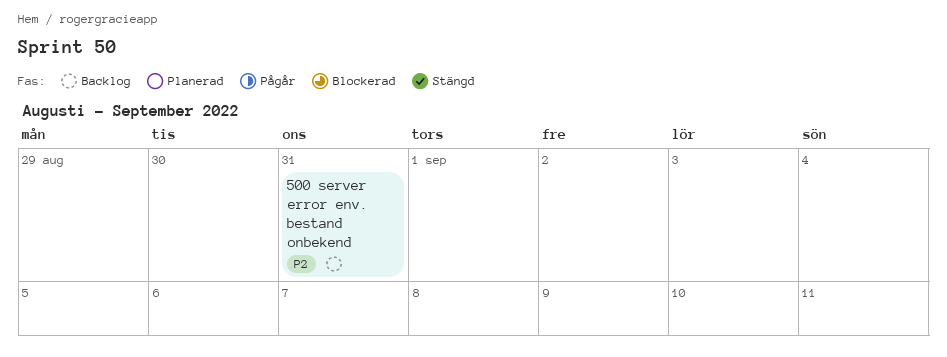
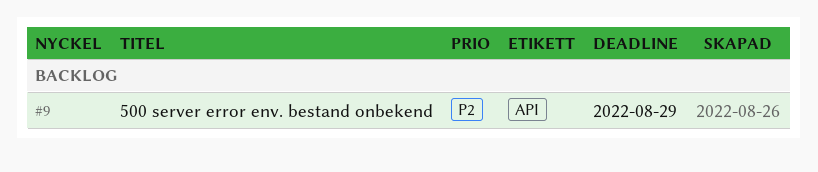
500 server error env. bestand onbekend, due: Aug 31 -> Aug 29

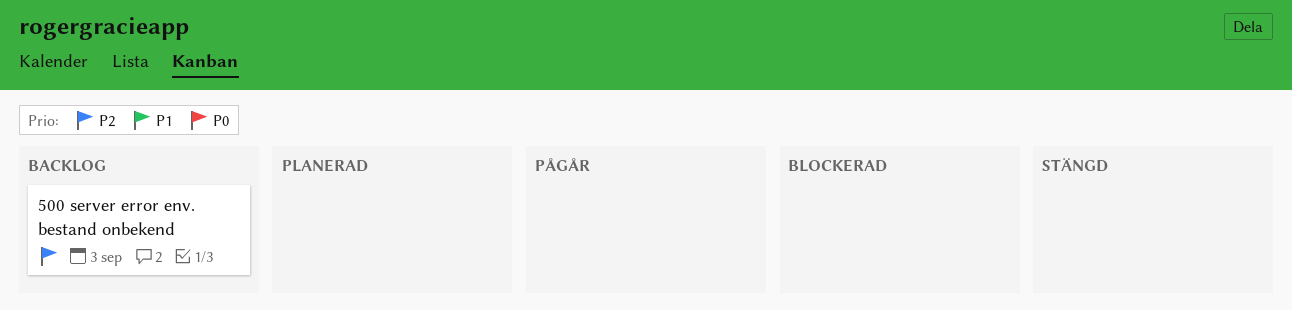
500 server error env. bestand onbekend, due: Aug 29 -> Sep 3

